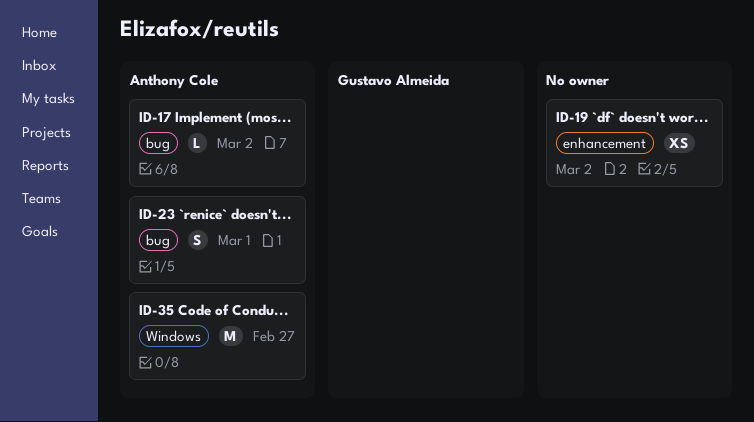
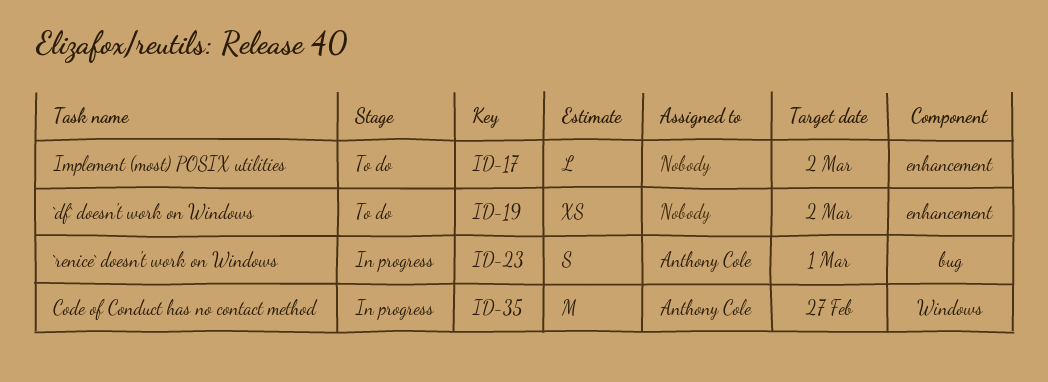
ID-17, owner: Anthony Cole -> none
ID-17, label: bug -> enhancement

